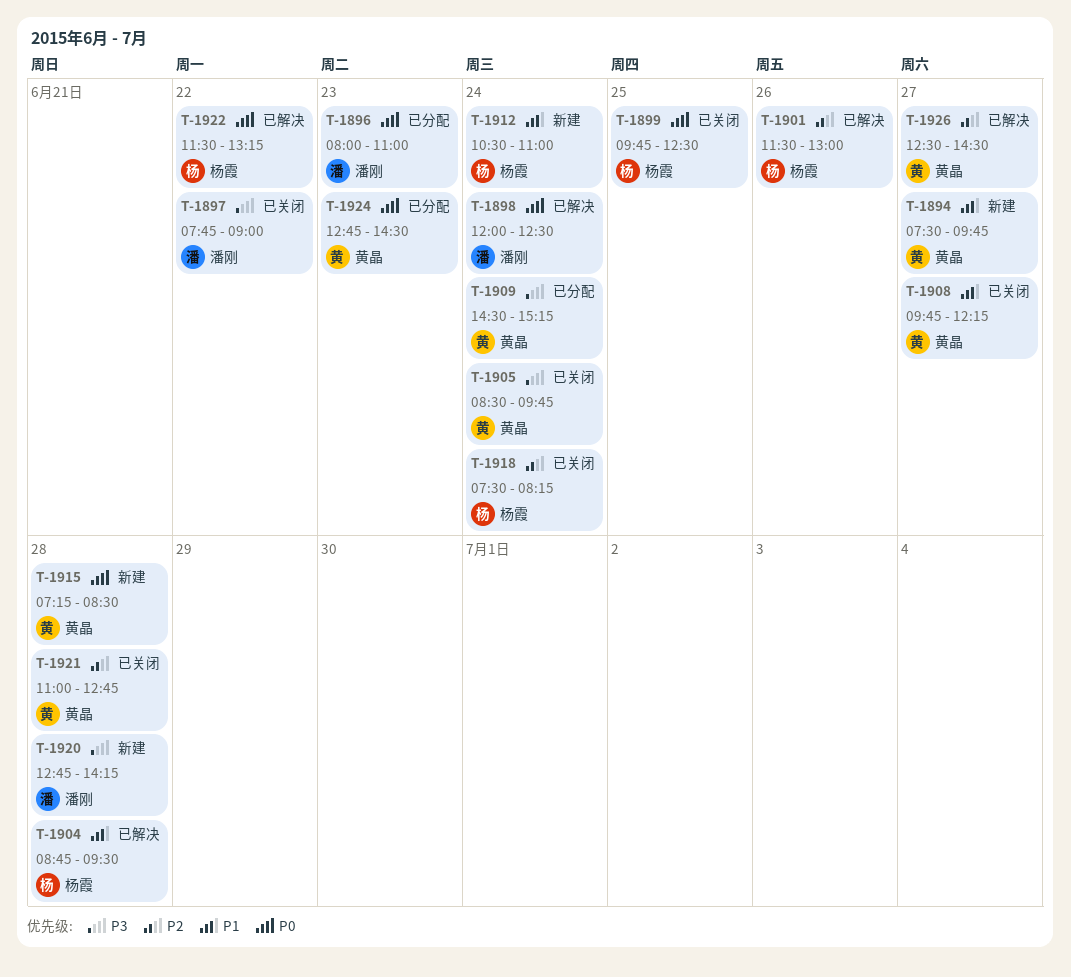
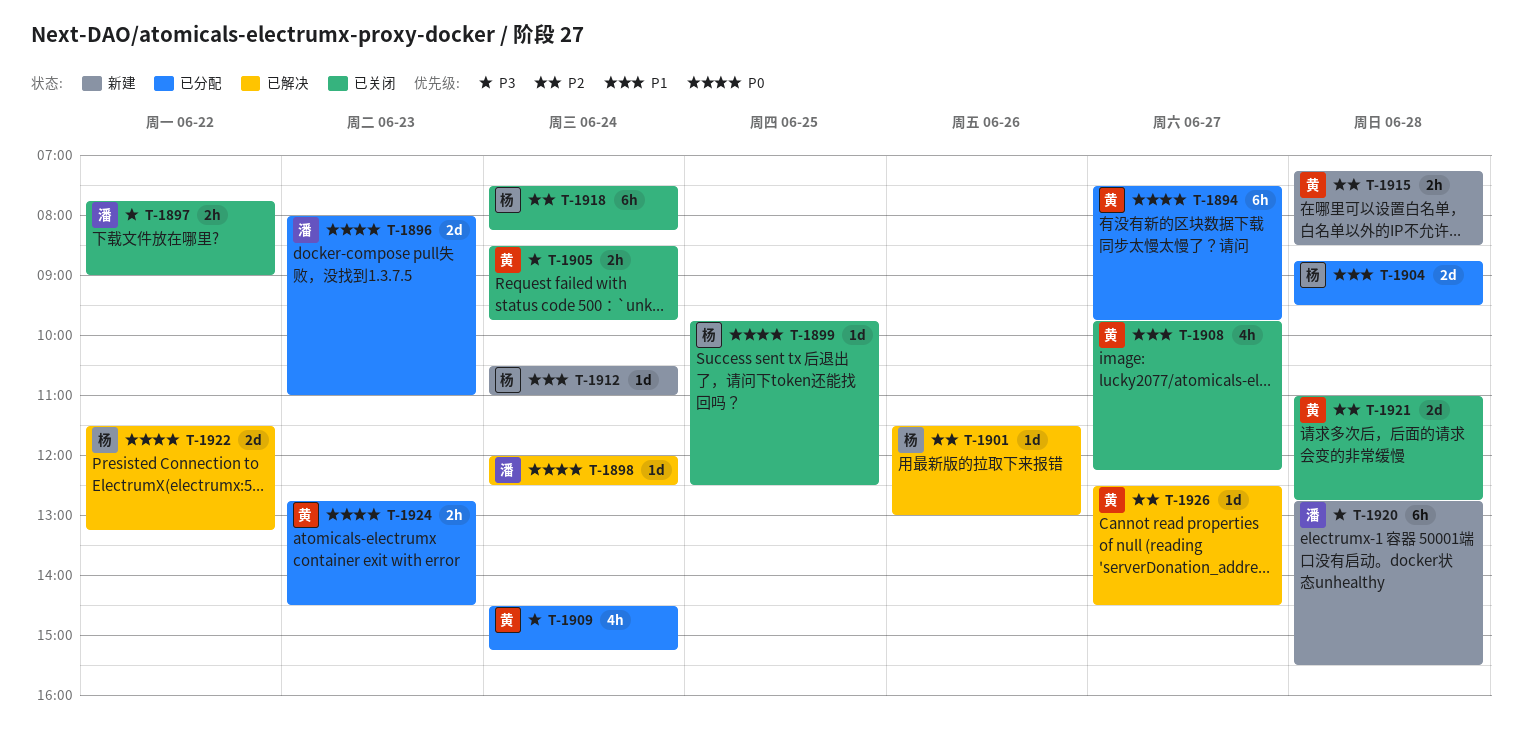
T-1894, status: 新建 -> 已分配
T-1894, priority: P1 -> P0
T-1904, status: 已解决 -> 已分配
T-1915, priority: P0 -> P2
T-1920, ends: 14:15 -> 15:30

